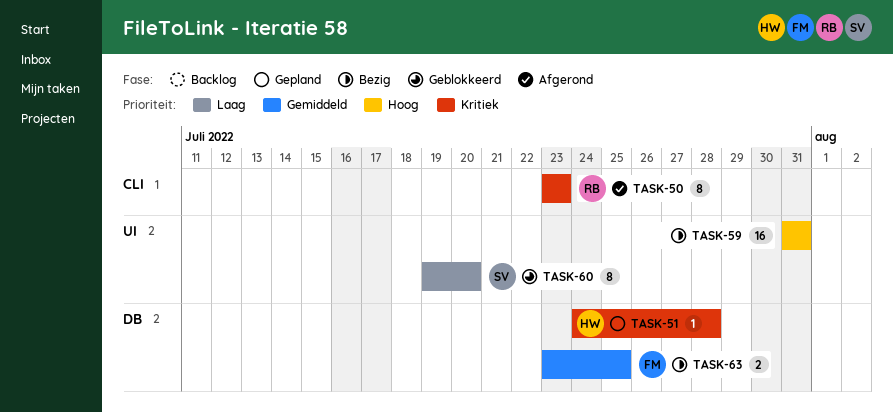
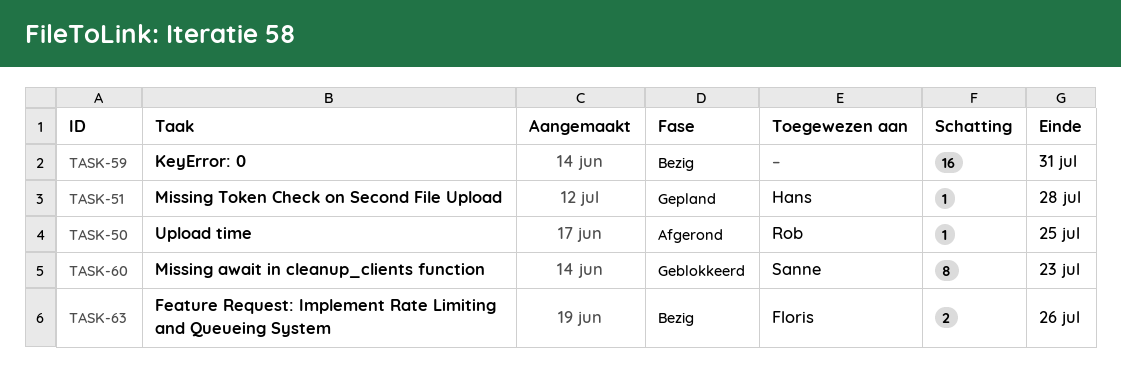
TASK-50, estimate: 8 -> 1
TASK-50, due: Jul 23 -> Jul 25
TASK-60, due: Jul 20 -> Jul 23
TASK-63, due: Jul 25 -> Jul 26

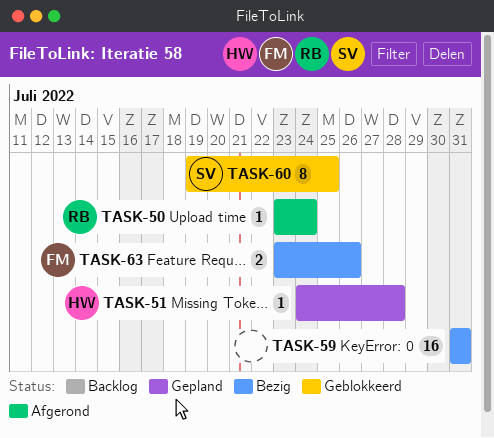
TASK-50, due: Jul 25 -> Jul 24
TASK-60, due: Jul 23 -> Jul 25

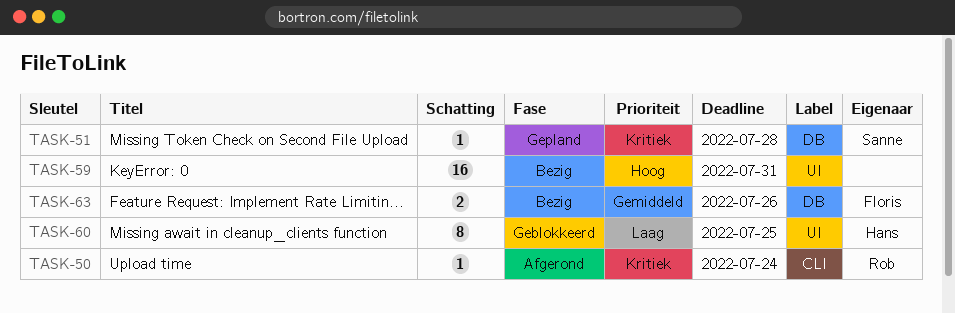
TASK-51, owner: Hans -> Sanne
TASK-60, owner: Sanne -> Hans

